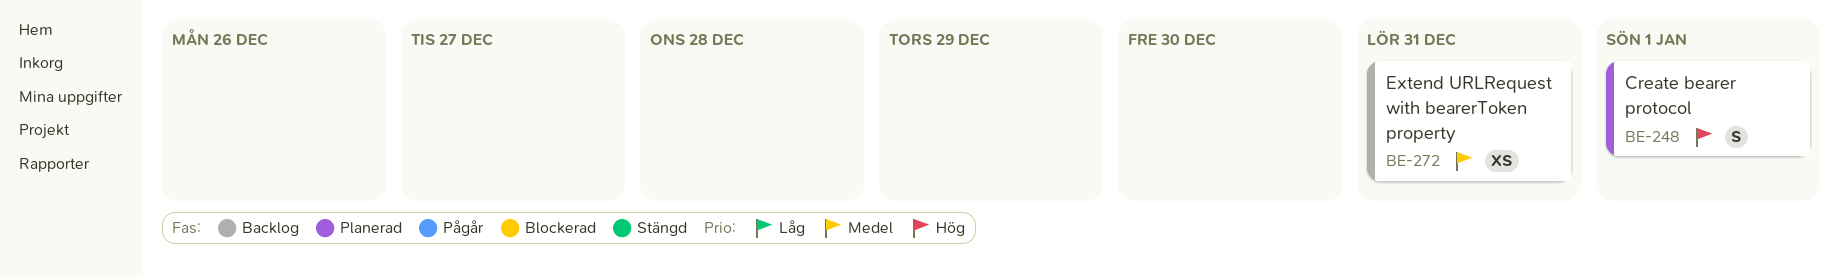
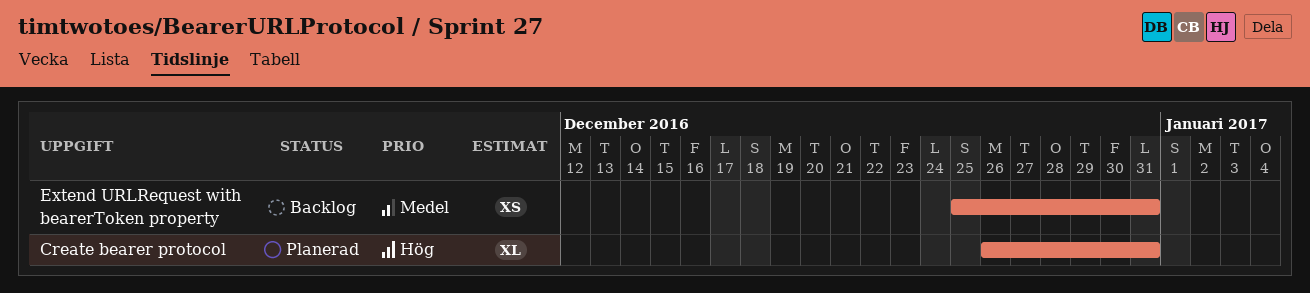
Create bearer protocol, estimate: S -> XL
Create bearer protocol, due: Jan 1 -> Dec 31

